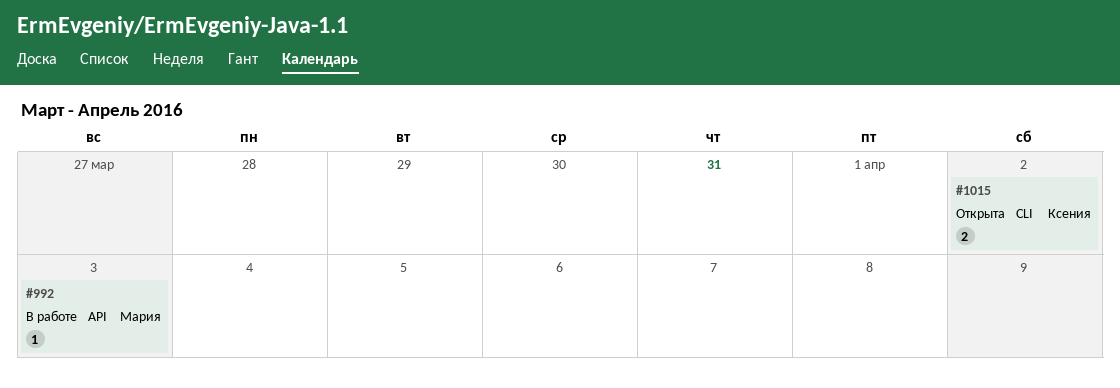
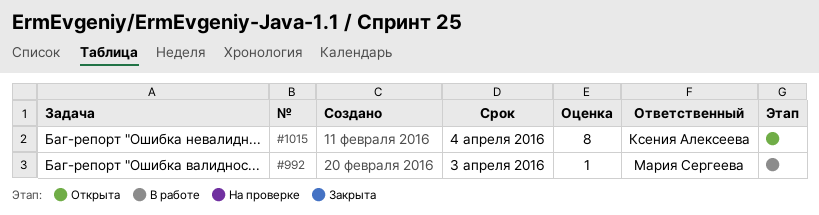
#1015, estimate: 2 -> 8
#1015, due: Apr 2 -> Apr 4

